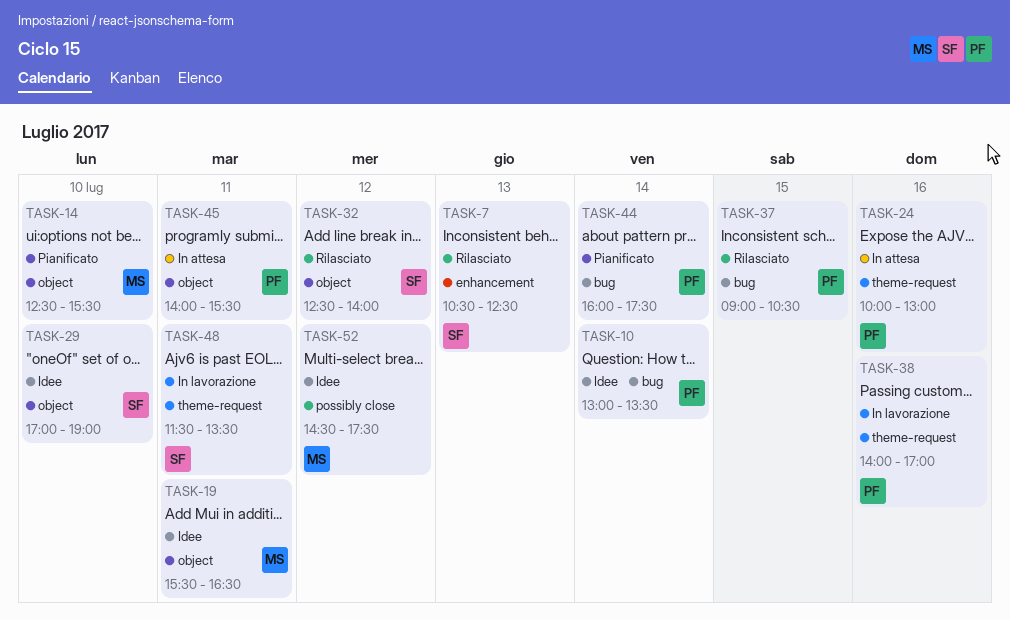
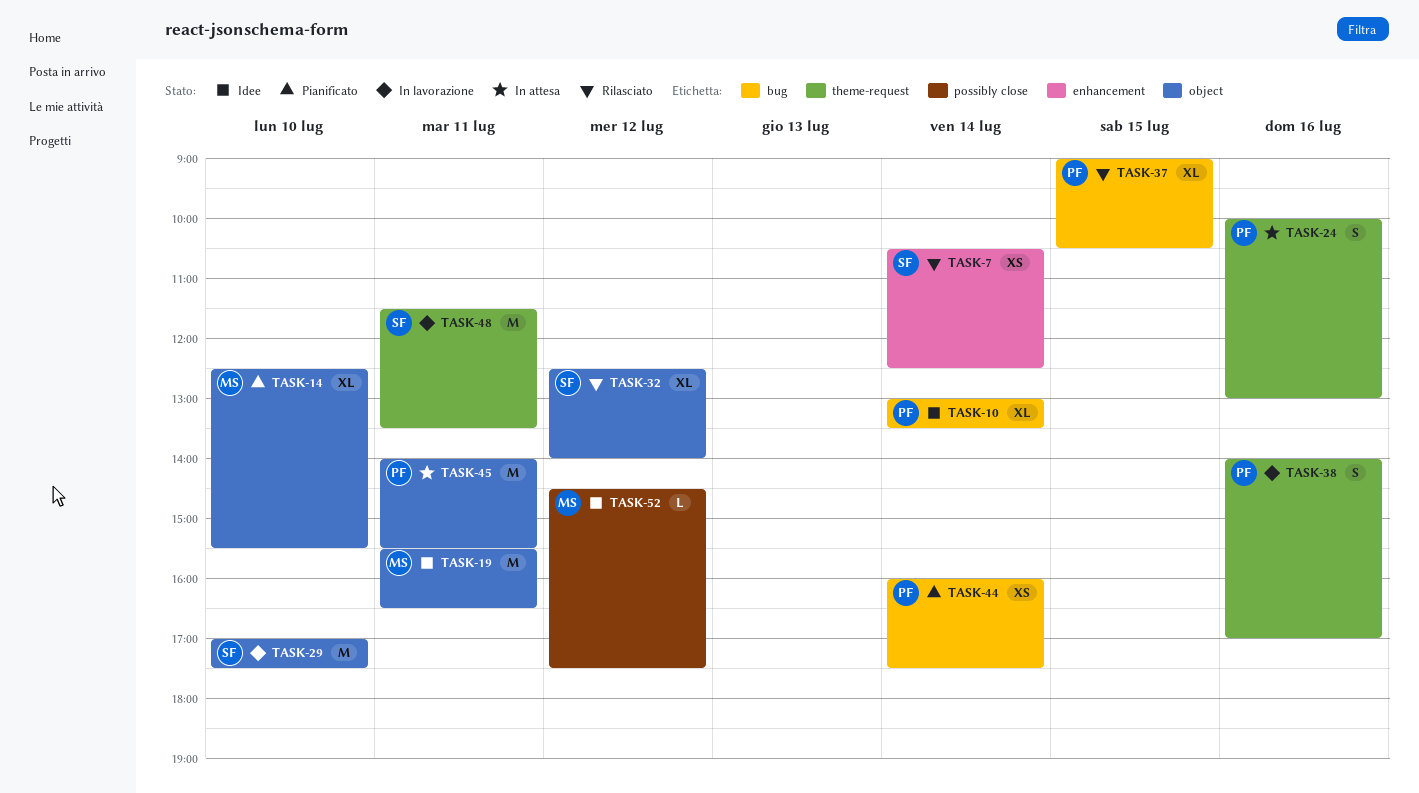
TASK-7, day: Jul 13 -> Jul 14
TASK-29, status: Idee -> In lavorazione
TASK-29, ends: 19:00 -> 17:30

